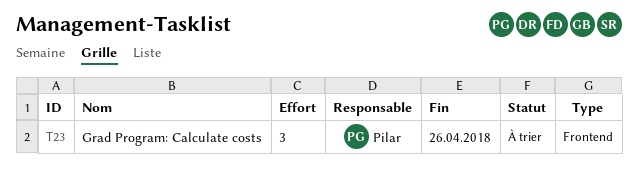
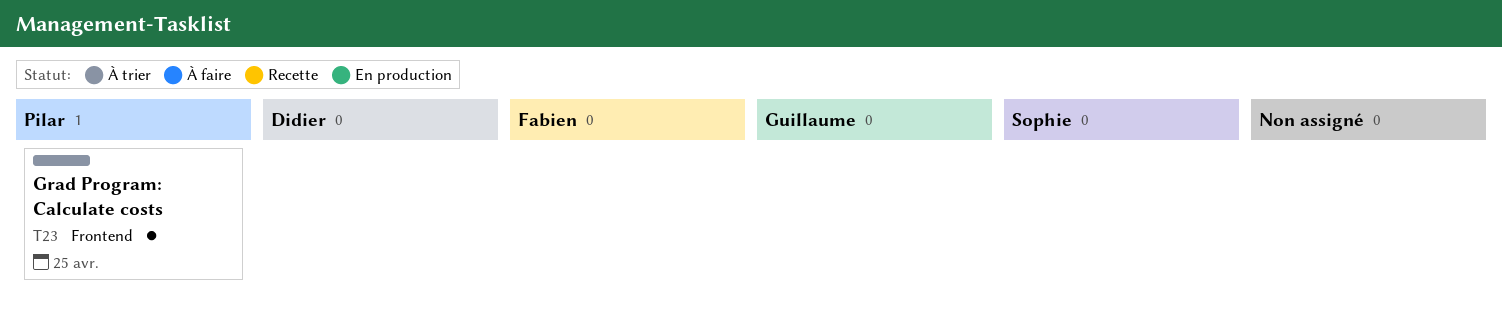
T23, estimate: 3 -> 1
T23, due: Apr 26 -> Apr 25

